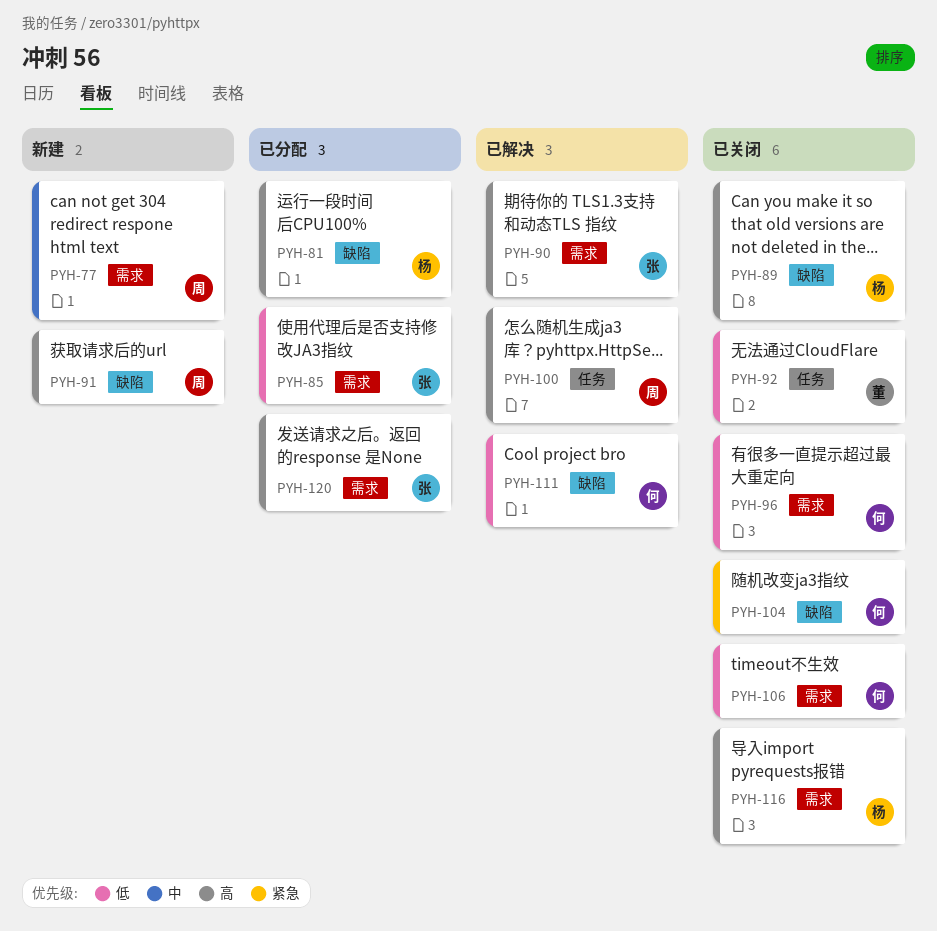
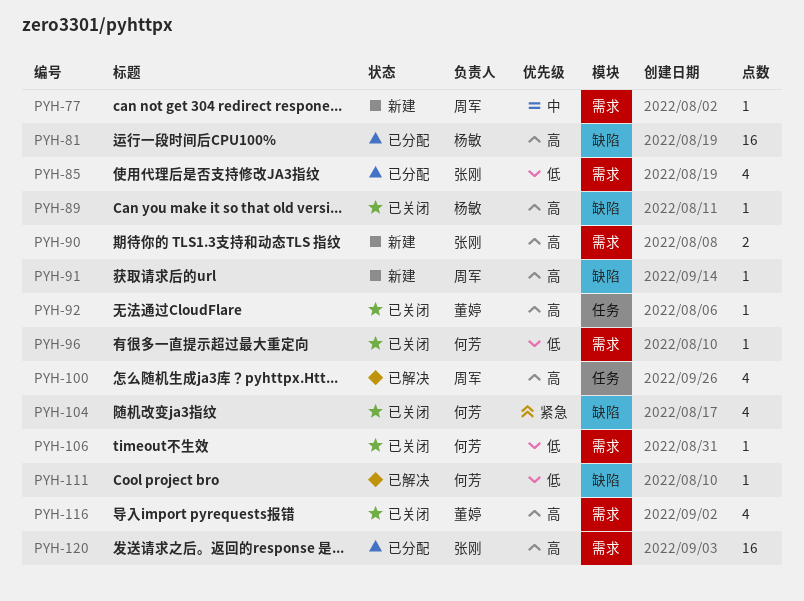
PYH-90, status: 已解决 -> 新建
PYH-92, priority: 低 -> 高
PYH-116, owner: 杨敏 -> 董婷

